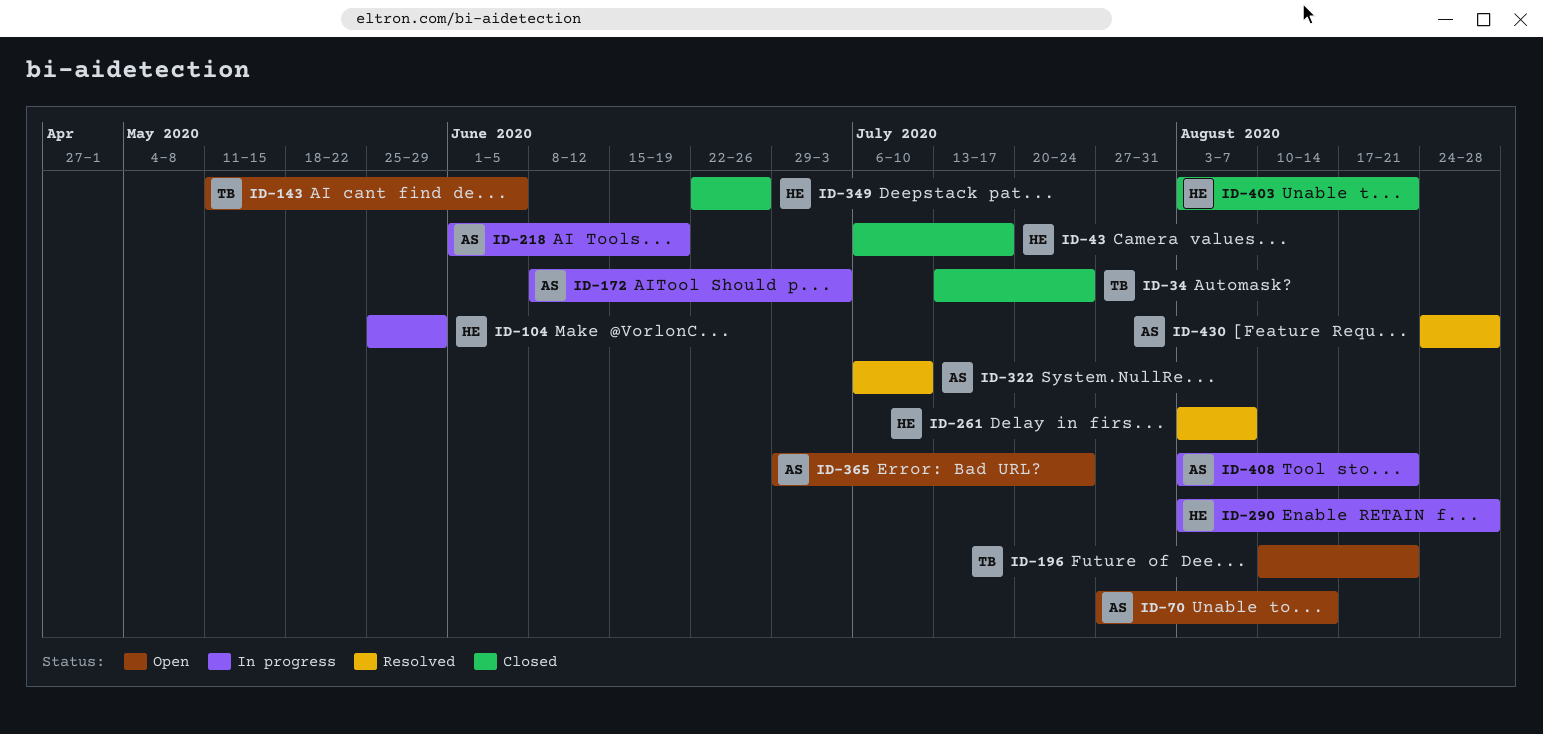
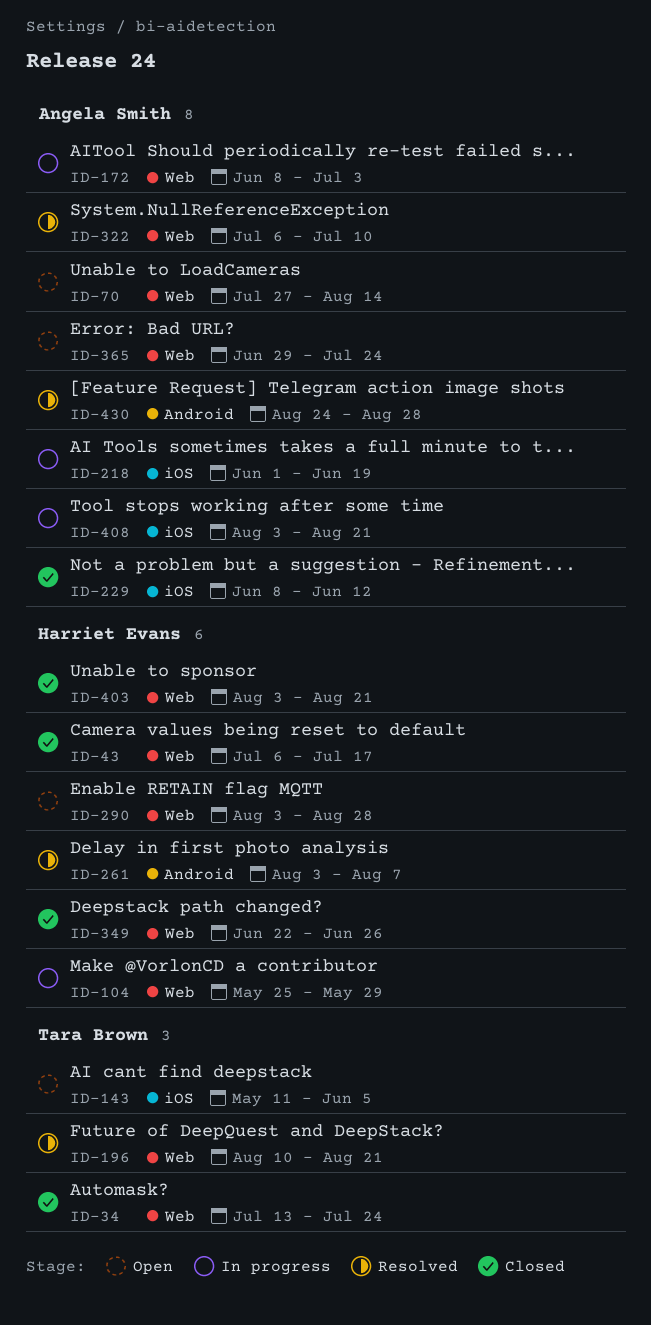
ID-196, status: Open -> Resolved
ID-229: none -> present
ID-290, status: In progress -> Open

